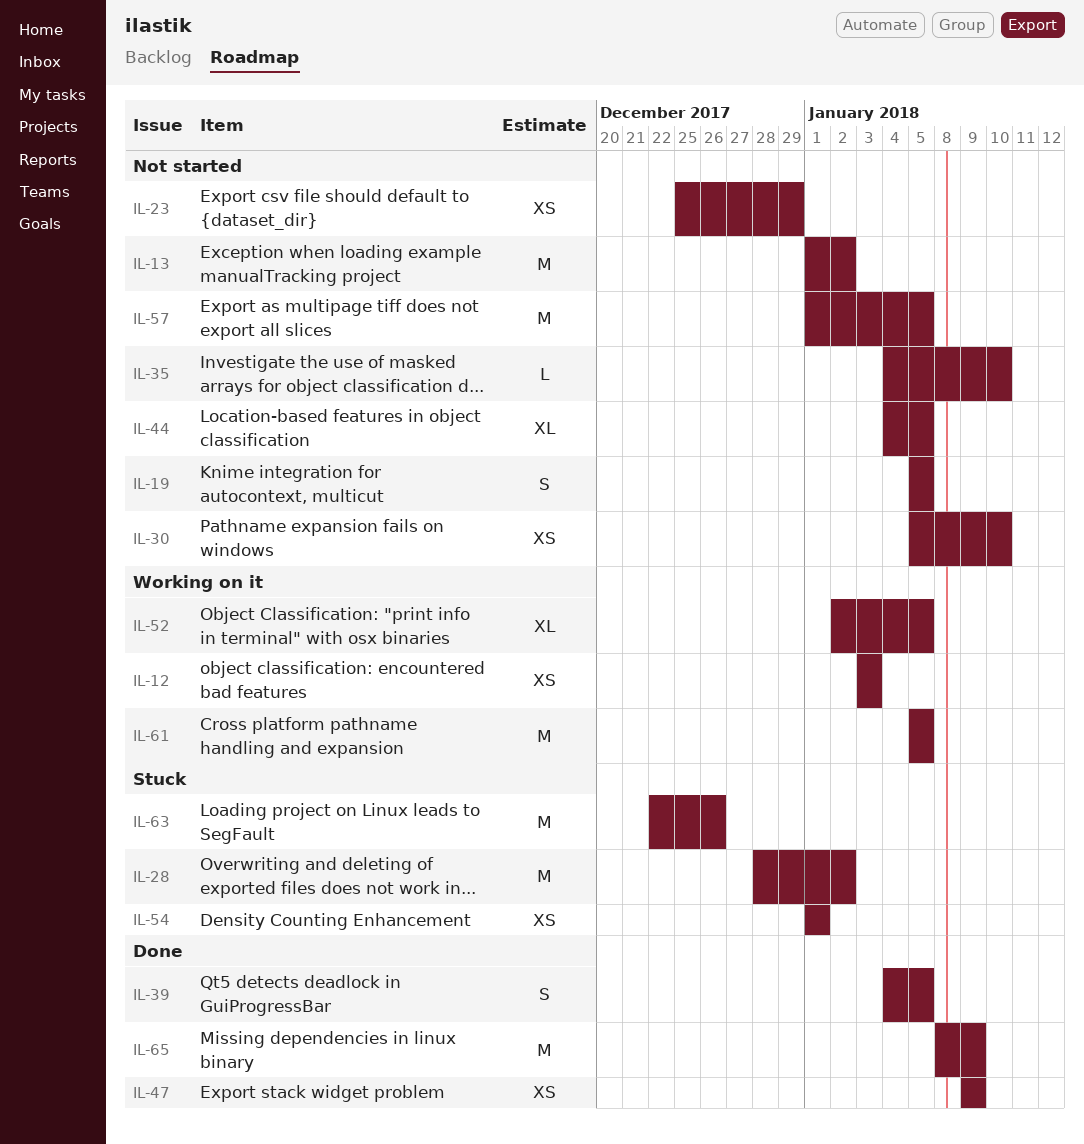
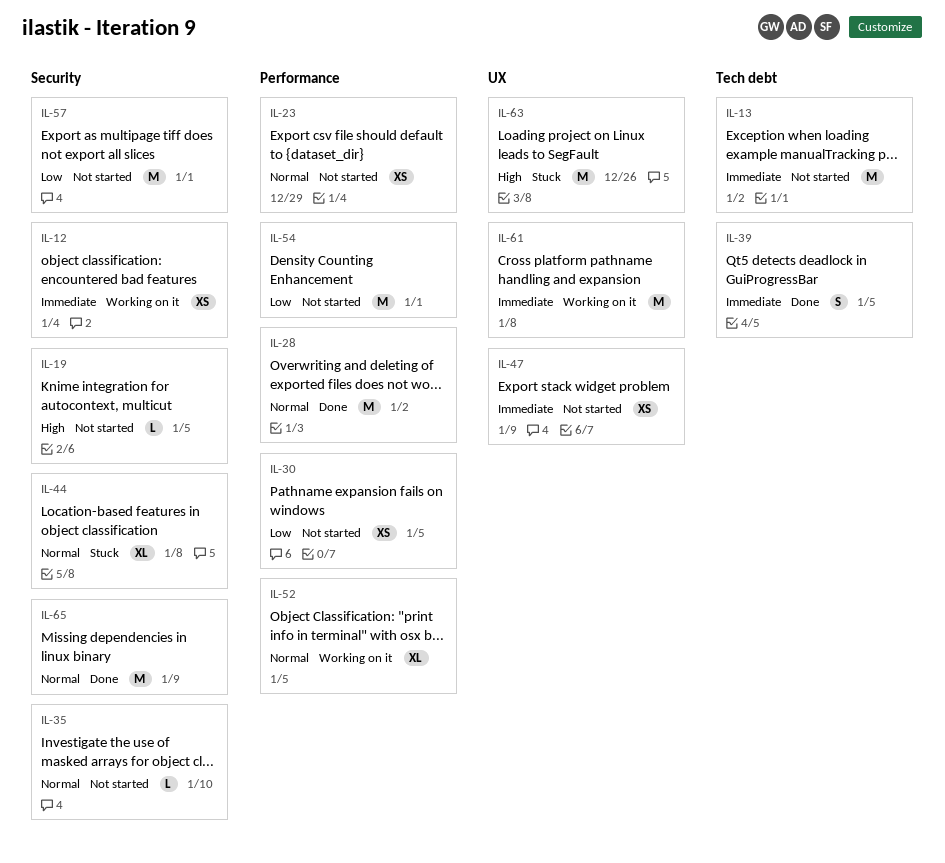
IL-12, due: Jan 3 -> Jan 4
IL-19, estimate: S -> L
IL-28, status: Stuck -> Done
IL-30, due: Jan 10 -> Jan 5
IL-44, status: Not started -> Stuck
IL-44, due: Jan 5 -> Jan 8
IL-47, status: Done -> Not started
IL-54, status: Stuck -> Not started
IL-54, estimate: XS -> M
IL-57, due: Jan 5 -> Jan 1
IL-61, due: Jan 5 -> Jan 8

